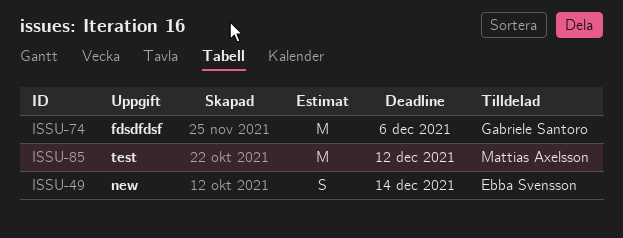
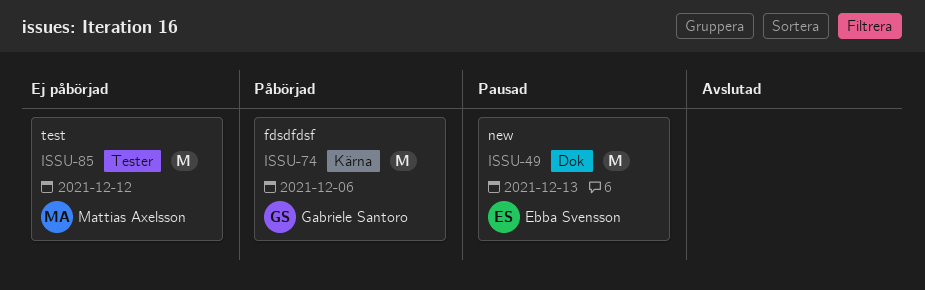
ISSU-49, estimate: S -> M
ISSU-49, due: Dec 14 -> Dec 13

